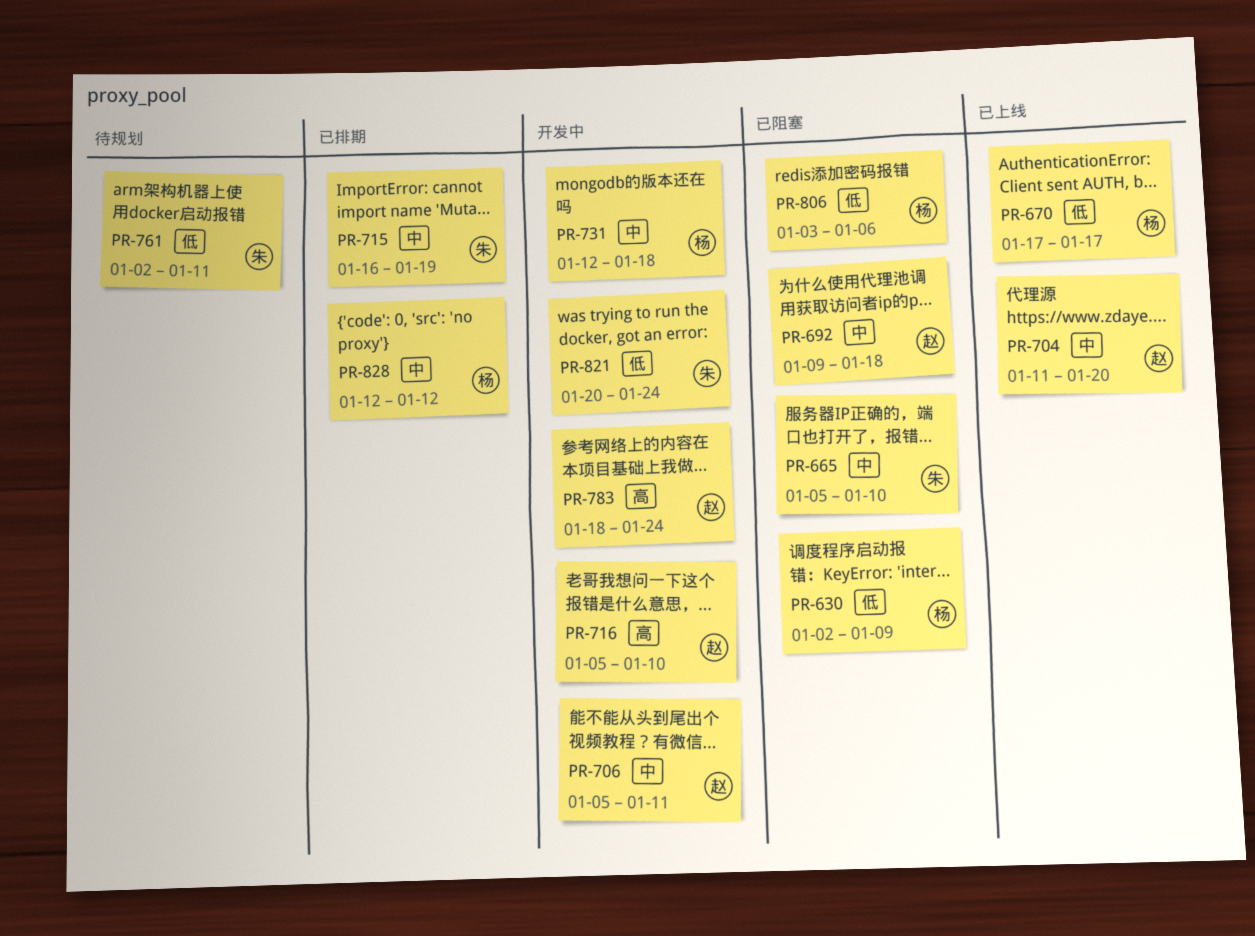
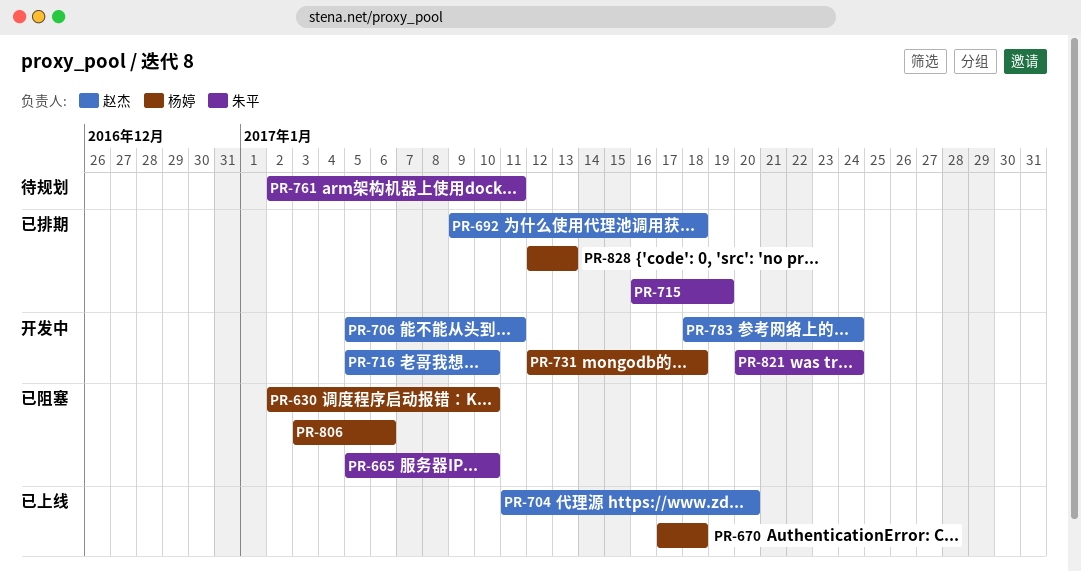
PR-630, due: Jan 9 -> Jan 10
PR-670, due: Jan 17 -> Jan 18
PR-692, status: 已阻塞 -> 已排期
PR-828, due: Jan 12 -> Jan 13

